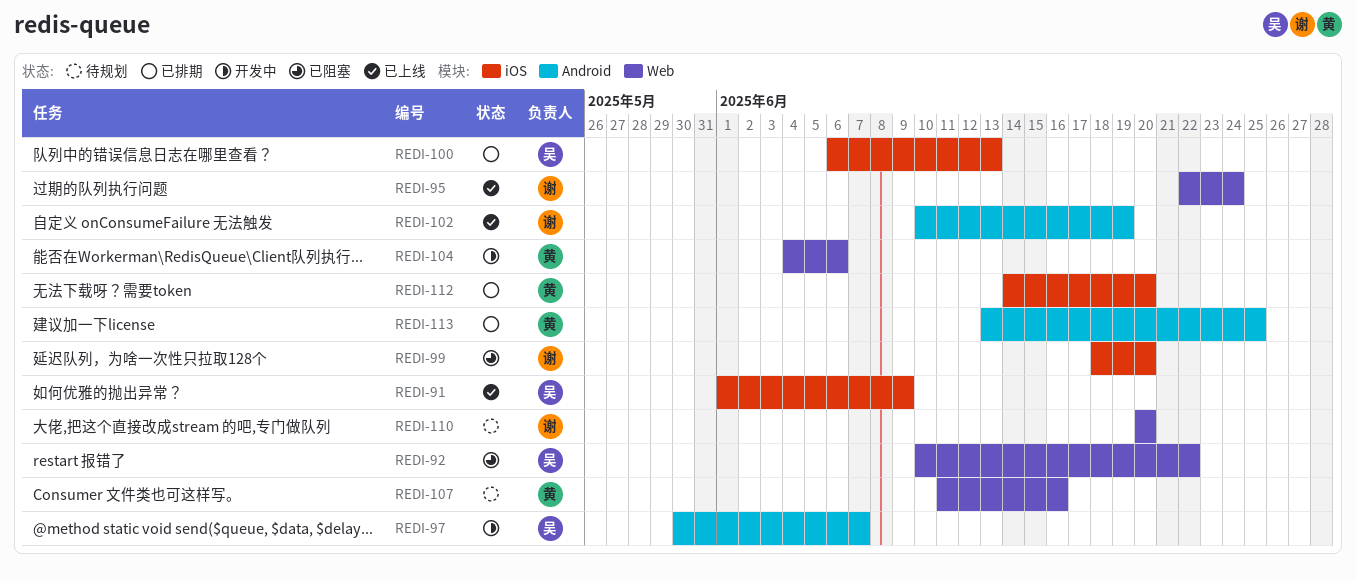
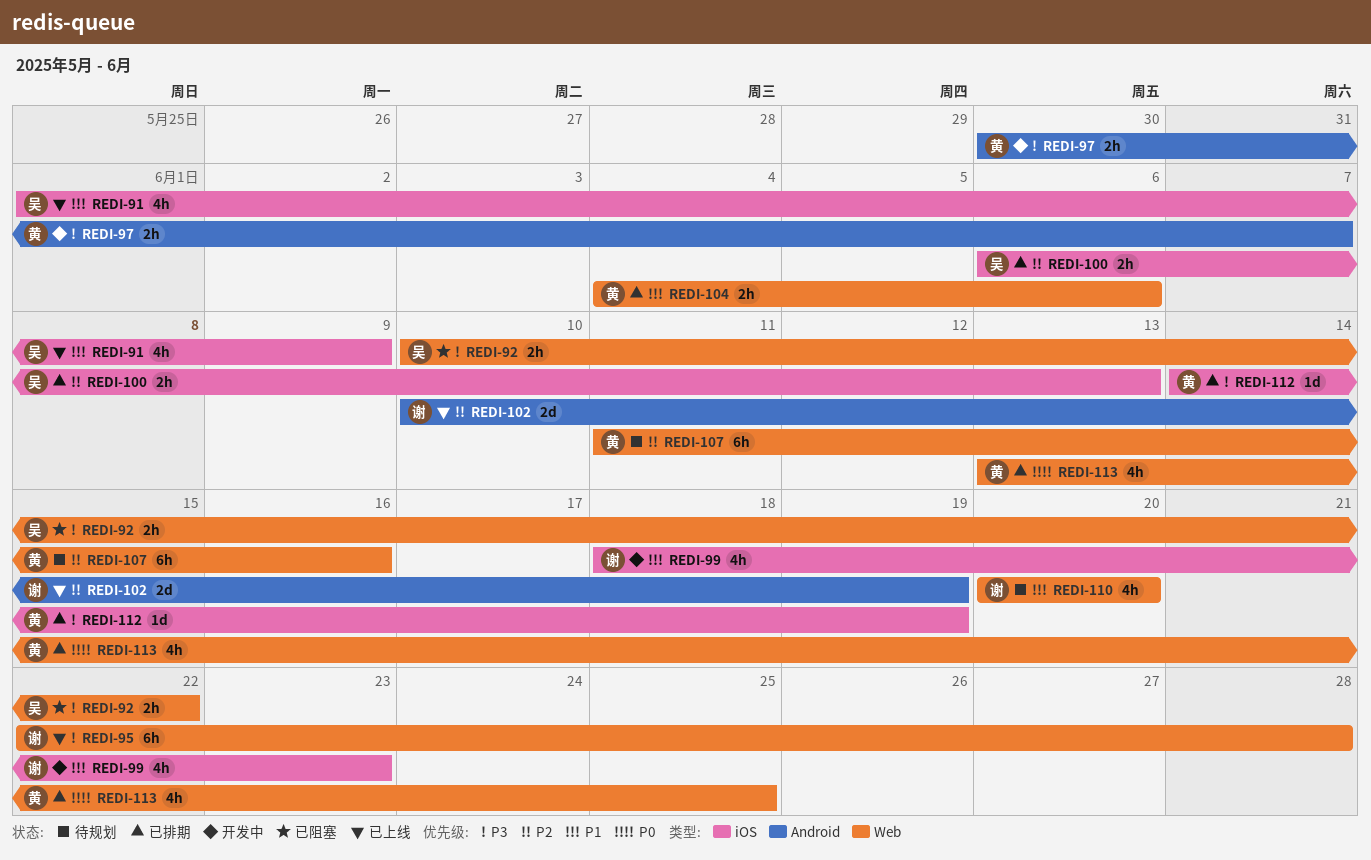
REDI-95, due: Jun 24 -> Jun 28
REDI-97, owner: 吴 -> 黄
REDI-99, status: 已阻塞 -> 开发中
REDI-99, due: Jun 20 -> Jun 23
REDI-104, status: 开发中 -> 已排期
REDI-112, due: Jun 20 -> Jun 19
REDI-113, label: Android -> Web

